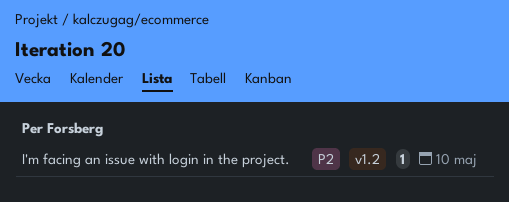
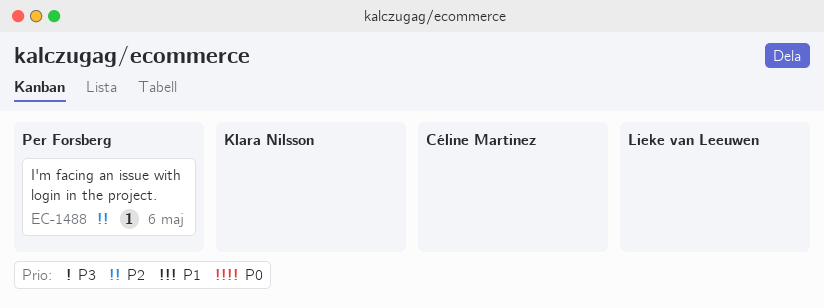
I'm facing an issue with login in the project., due: May 10 -> May 6

